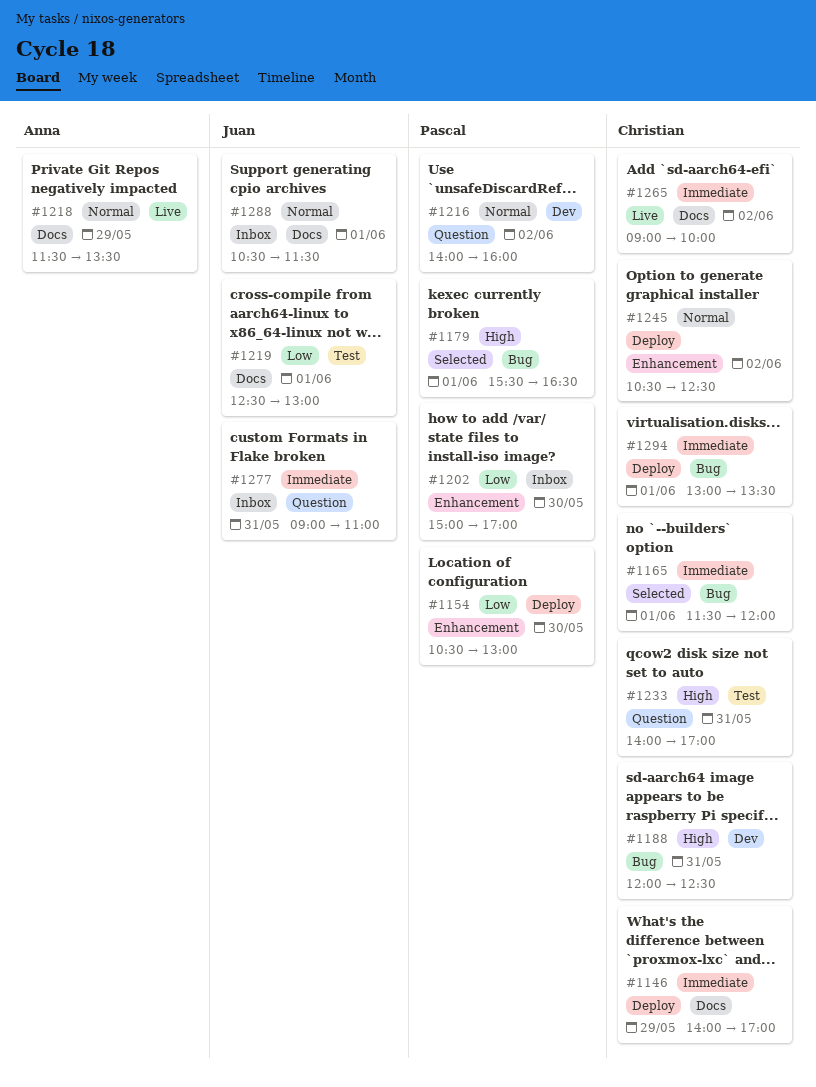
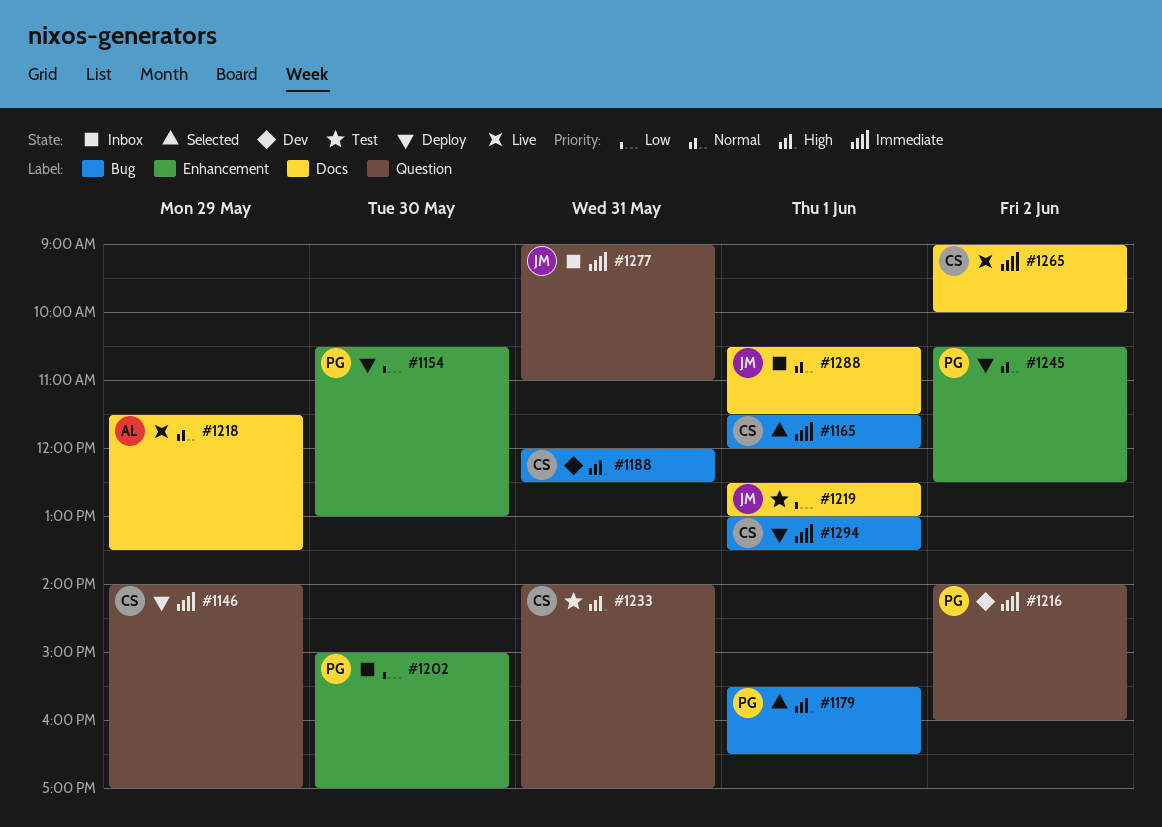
#1146, label: Docs -> Question
#1216, priority: Normal -> Immediate
#1245, owner: Christian -> Pascal

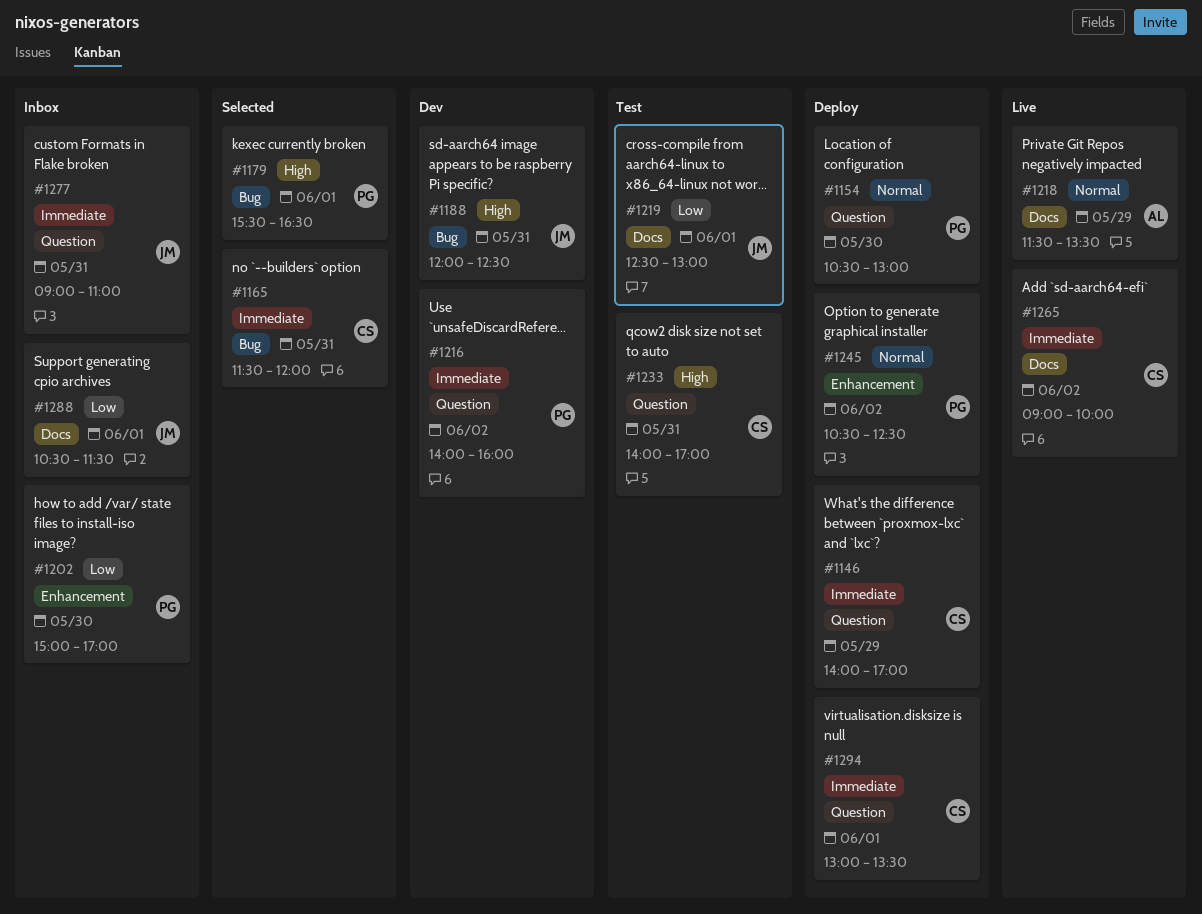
#1154, priority: Low -> Normal
#1154, label: Enhancement -> Question
#1165, day: Jun 1 -> May 31
#1188, owner: CS -> JM
#1288, priority: Normal -> Low
#1294, label: Bug -> Question

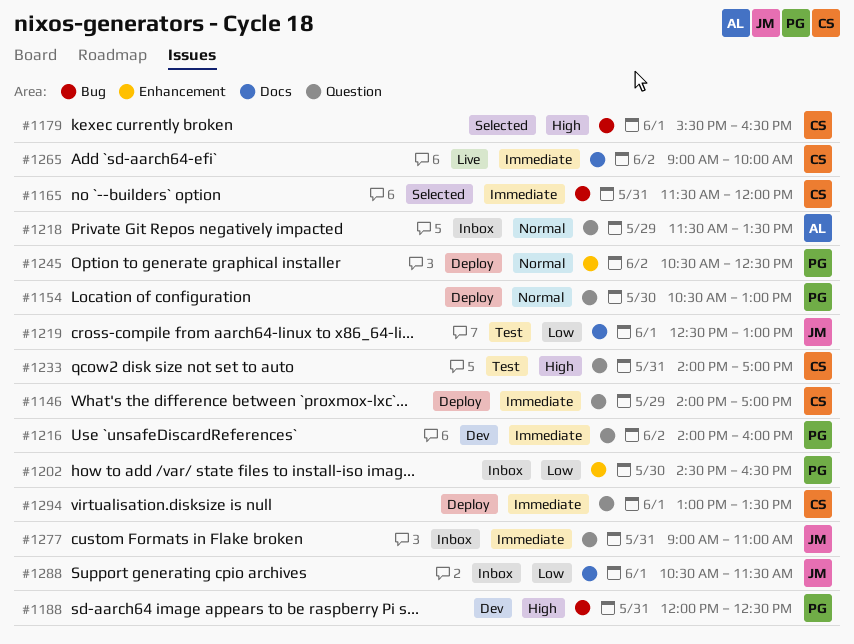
#1179, owner: PG -> CS
#1188, owner: JM -> PG
#1202, begins: 15:00 -> 14:30
#1202, ends: 17:00 -> 16:30
#1218, status: Live -> Inbox
#1218, label: Docs -> Question

